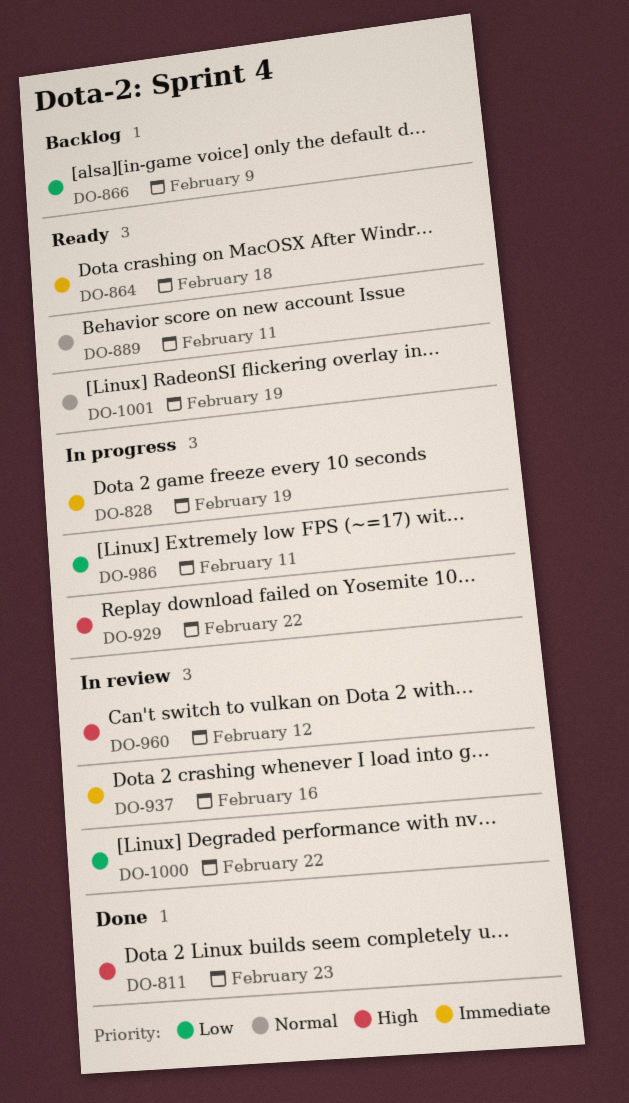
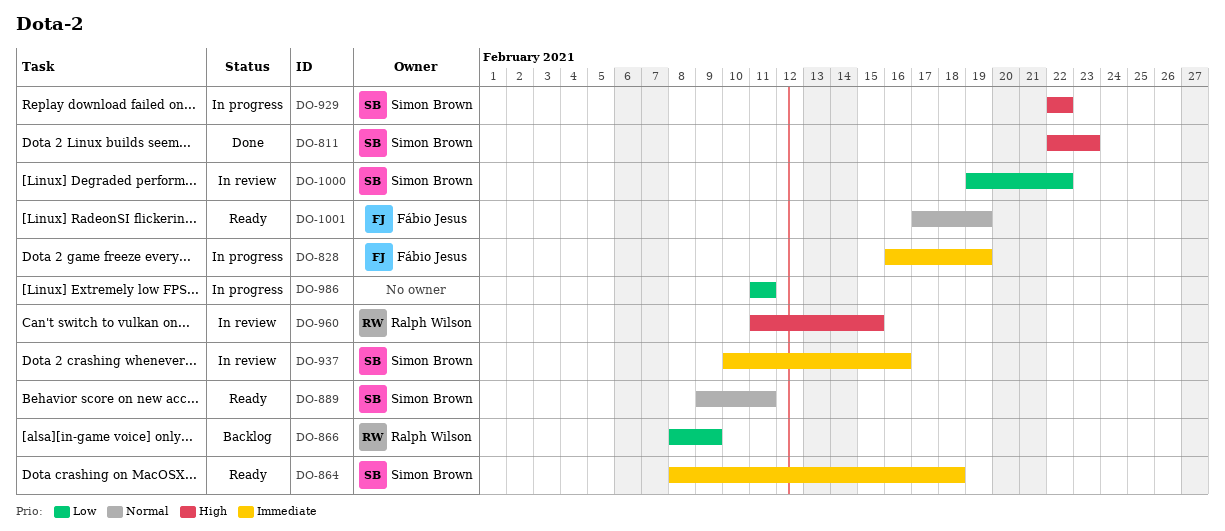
DO-960, due: Feb 12 -> Feb 15

